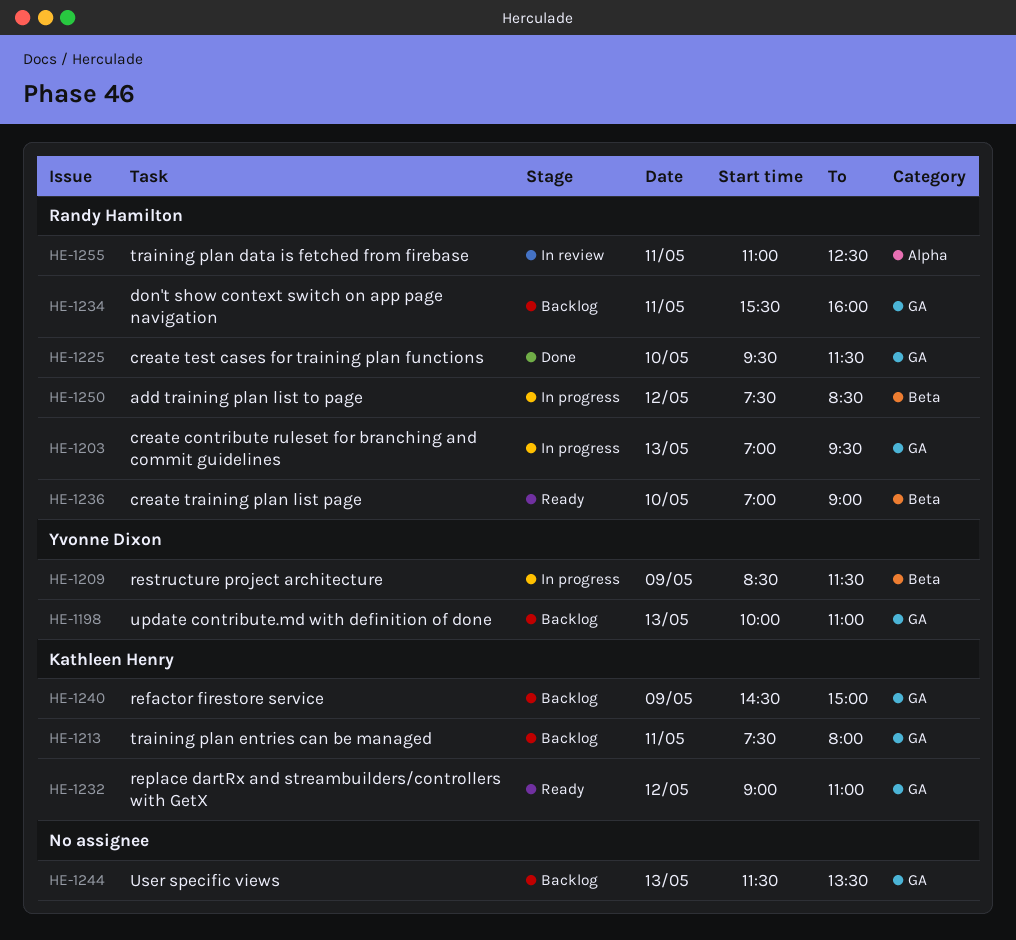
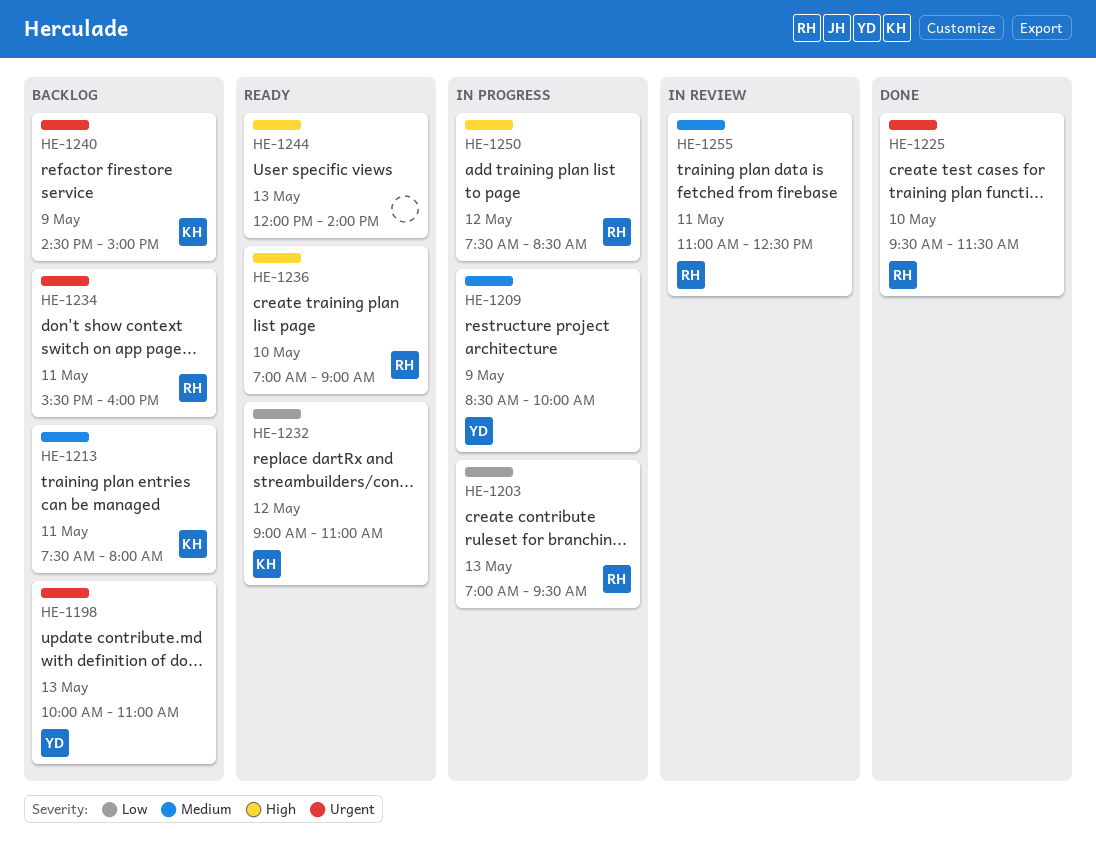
HE-1209, ends: 11:30 -> 10:00
HE-1244, status: Backlog -> Ready
HE-1244, begins: 11:30 -> 12:00
HE-1244, ends: 13:30 -> 14:00

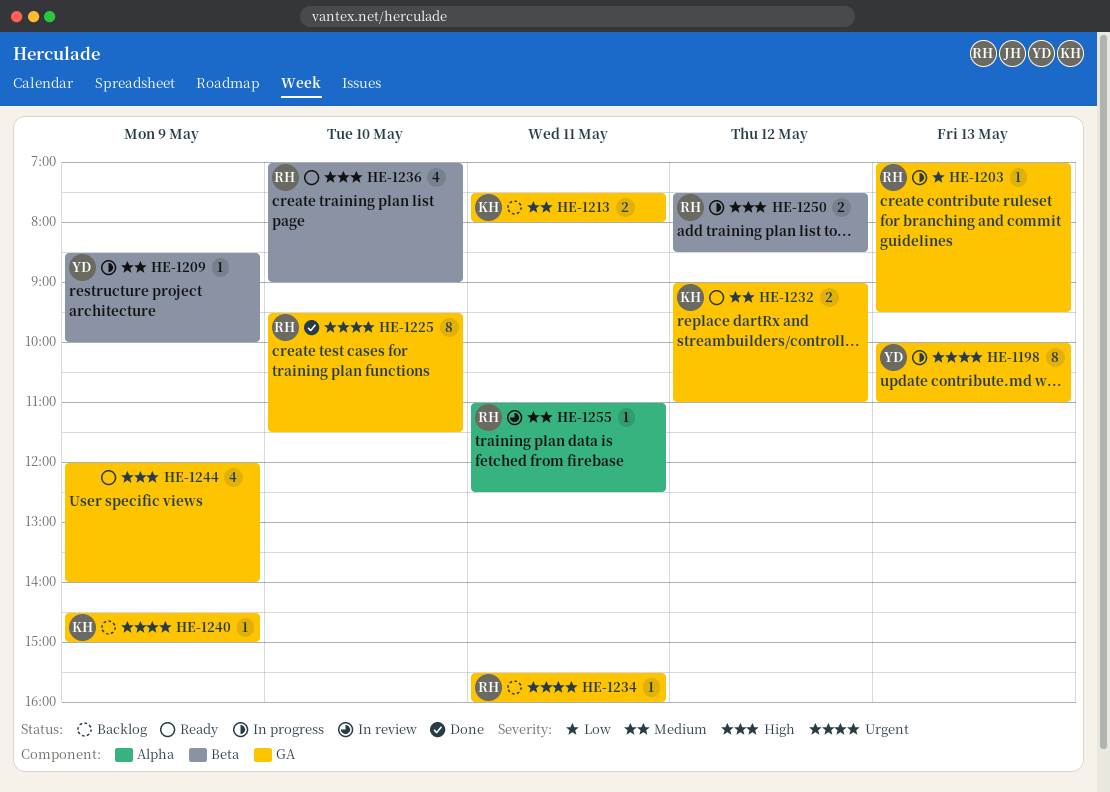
HE-1198, status: Backlog -> In progress
HE-1232, priority: Low -> Medium
HE-1244, day: May 13 -> May 9

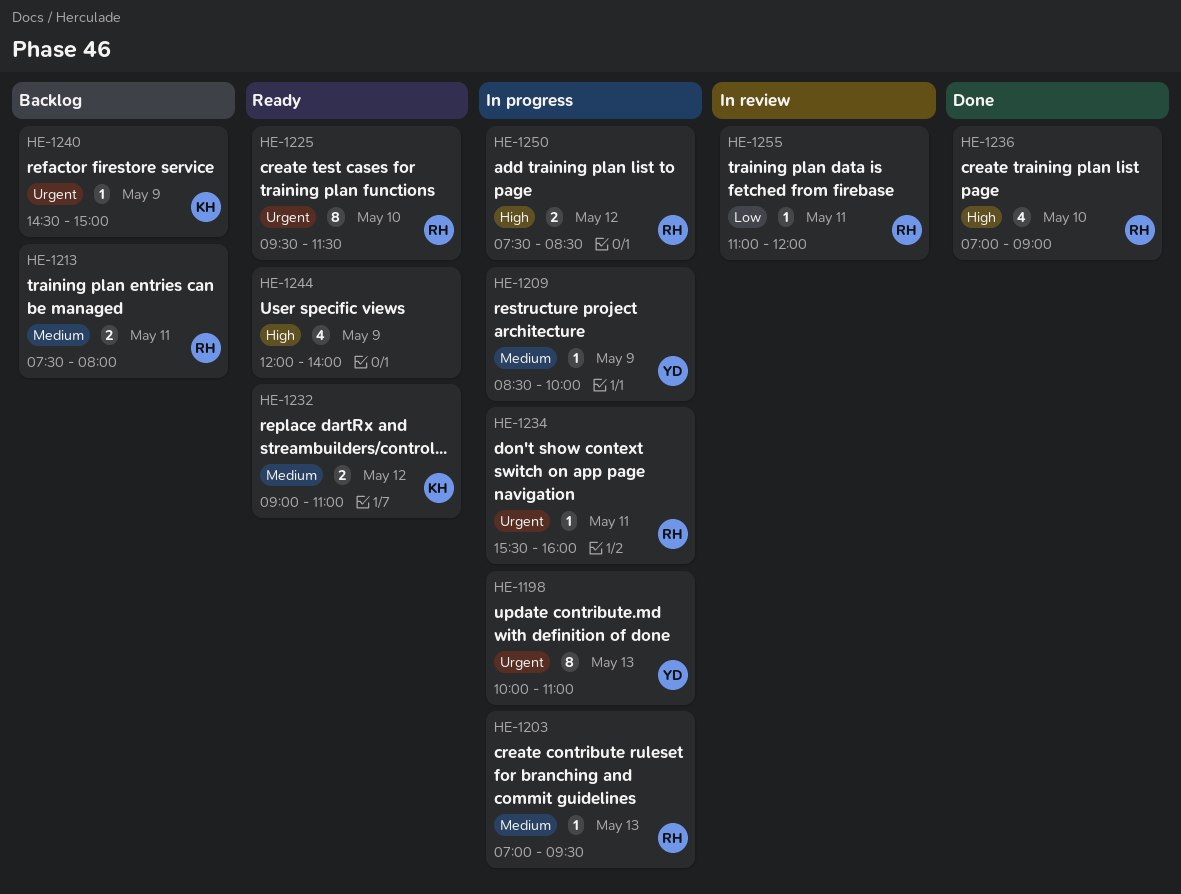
HE-1203, priority: Low -> Medium
HE-1213, owner: KH -> RH
HE-1225, status: Done -> Ready
HE-1234, status: Backlog -> In progress
HE-1236, status: Ready -> Done
HE-1255, priority: Medium -> Low
HE-1255, ends: 12:30 -> 12:00

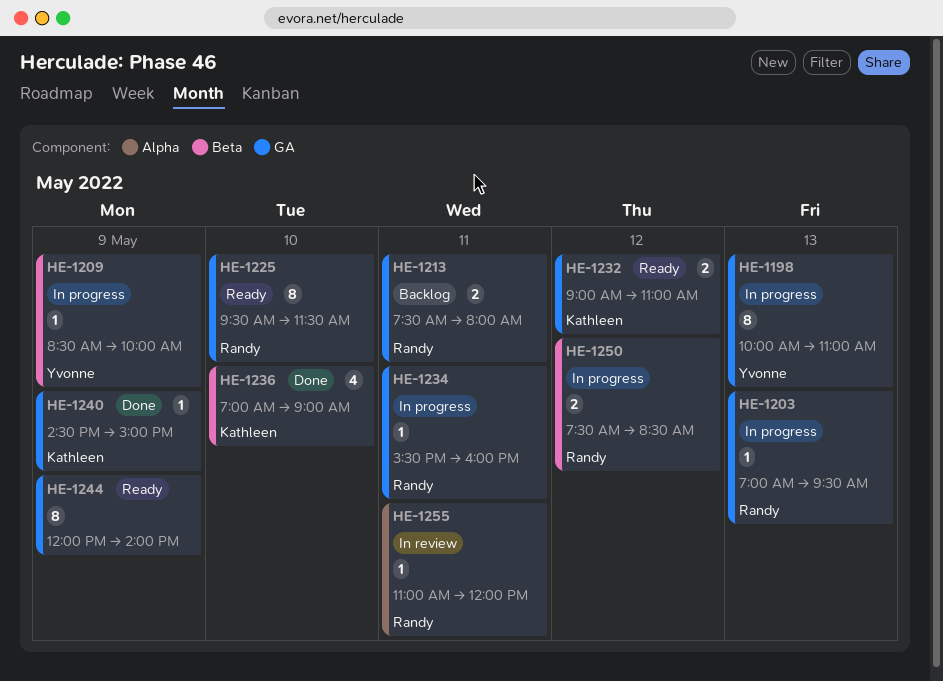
HE-1236, owner: Randy -> Kathleen
HE-1240, status: Backlog -> Done
HE-1244, estimate: 4 -> 8

